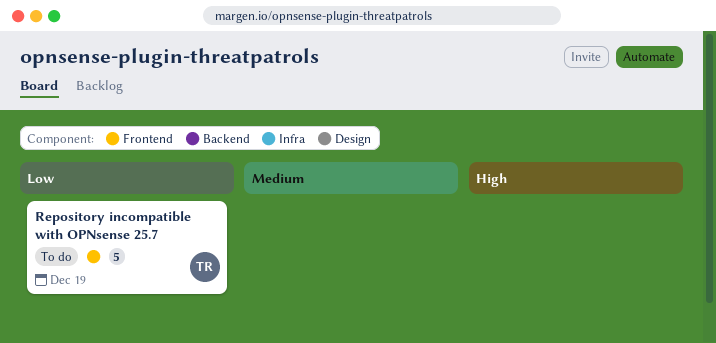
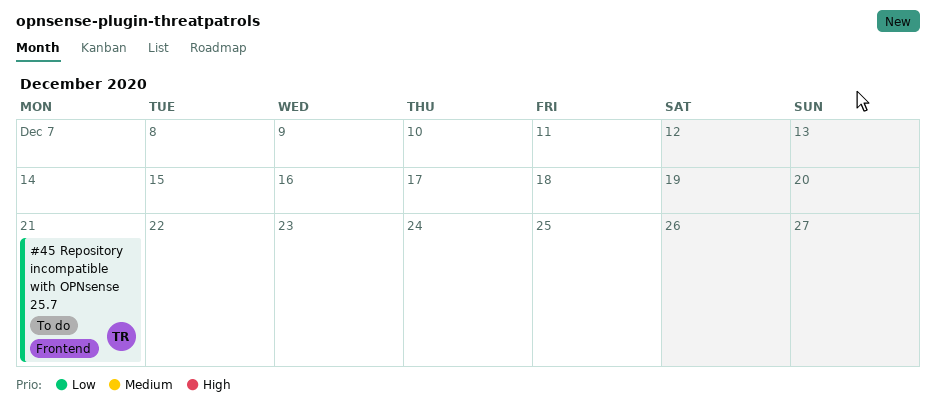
Repository incompatible with OPNsense 25.7, due: Dec 19 -> Dec 21

